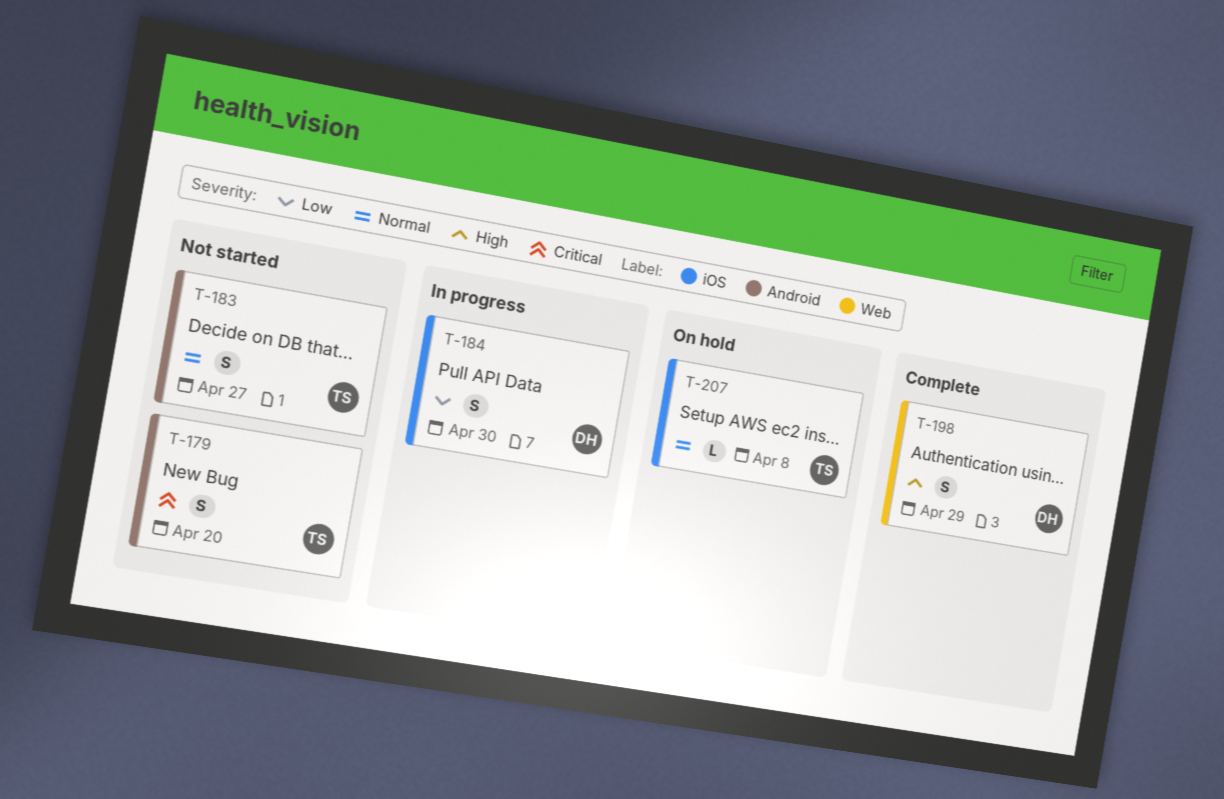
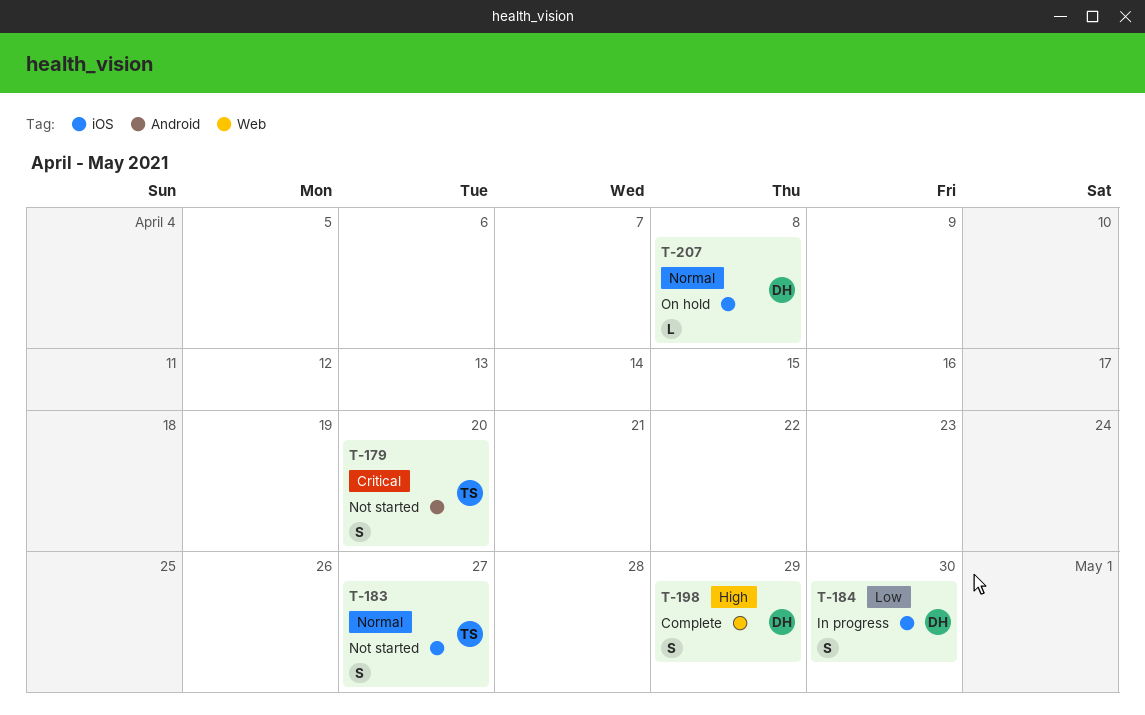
T-183, label: Android -> iOS
T-207, owner: TS -> DH

